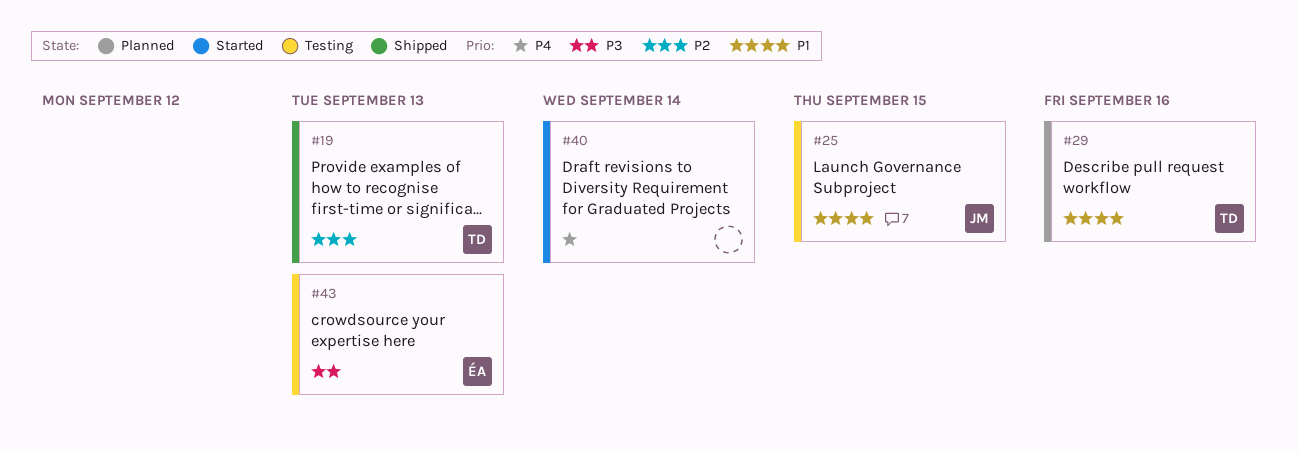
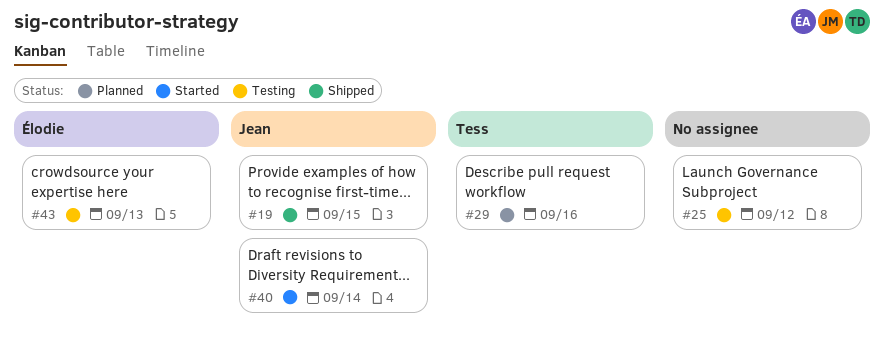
#19, owner: Tess -> Jean
#19, due: Sep 13 -> Sep 15
#25, owner: Jean -> none
#25, due: Sep 15 -> Sep 12
#40, owner: none -> Jean

